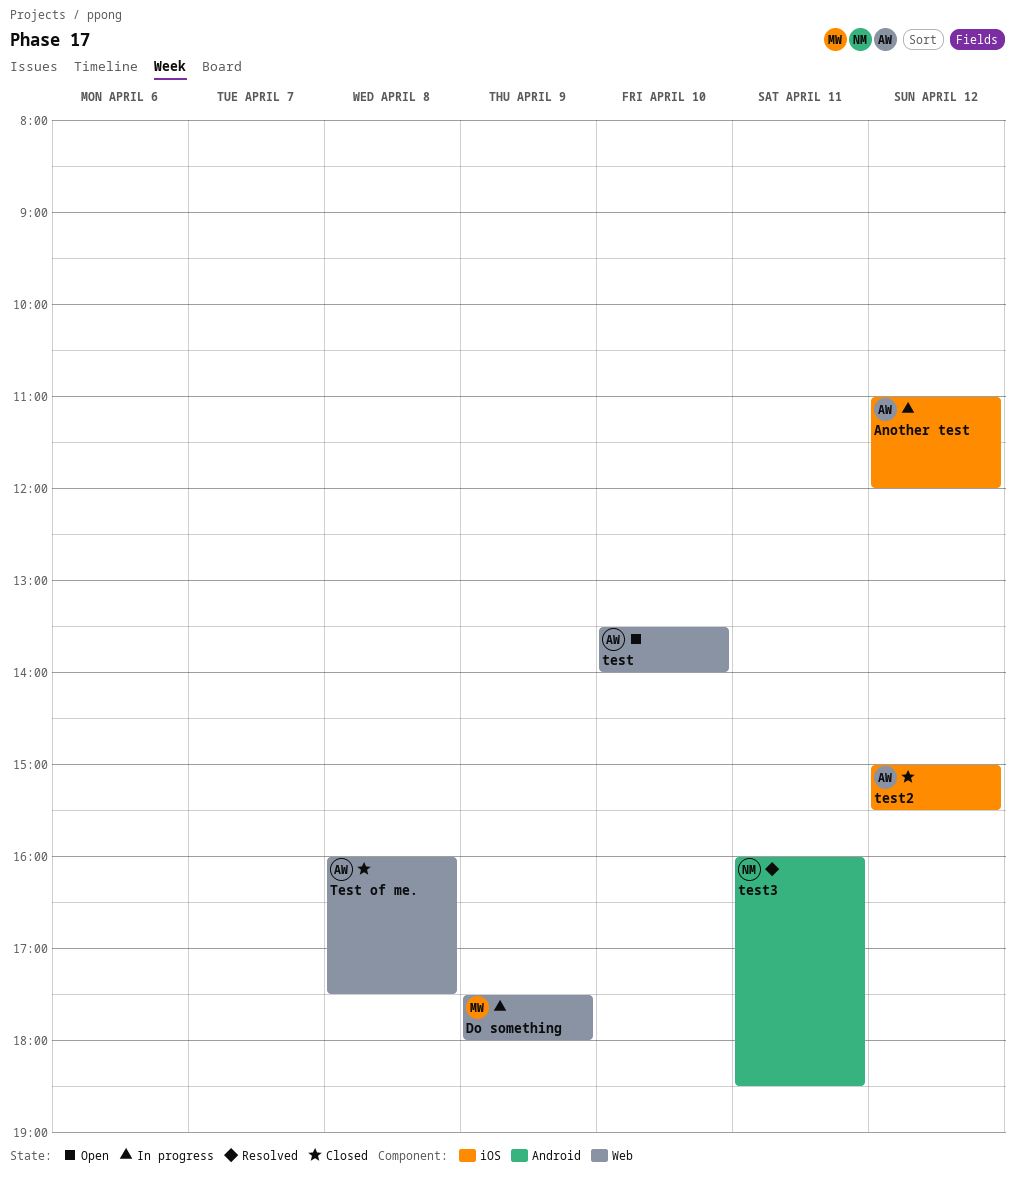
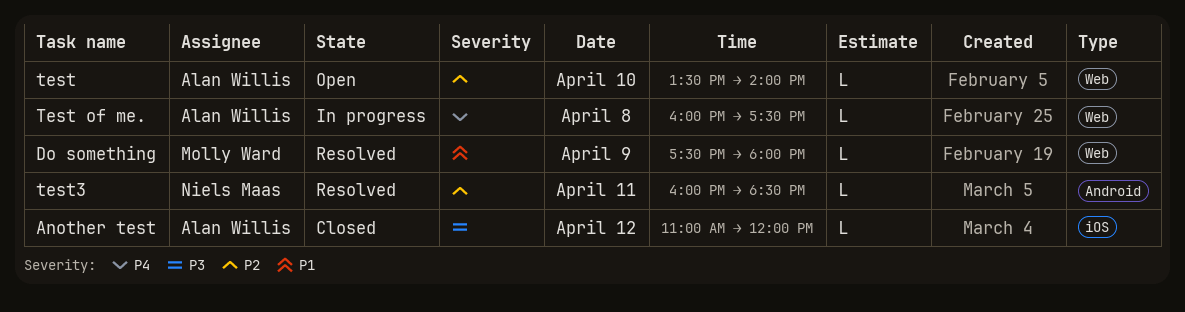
Another test, status: In progress -> Closed
Do something, status: In progress -> Resolved
Test of me., status: Closed -> In progress
test2: present -> none

